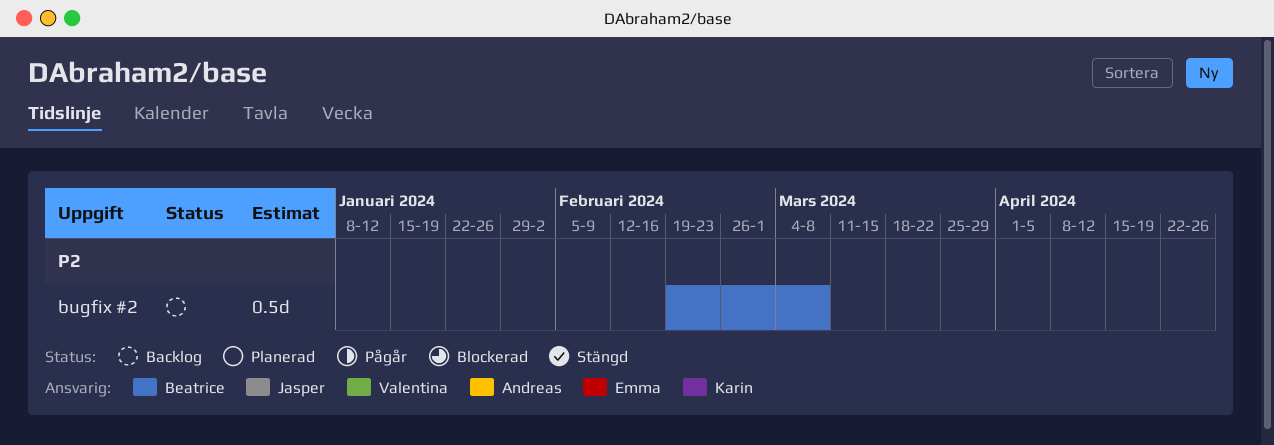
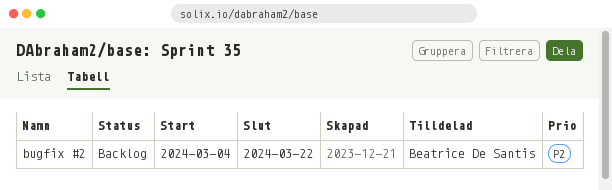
bugfix #2, start: Feb 19 -> Mar 4
bugfix #2, due: Mar 8 -> Mar 22

